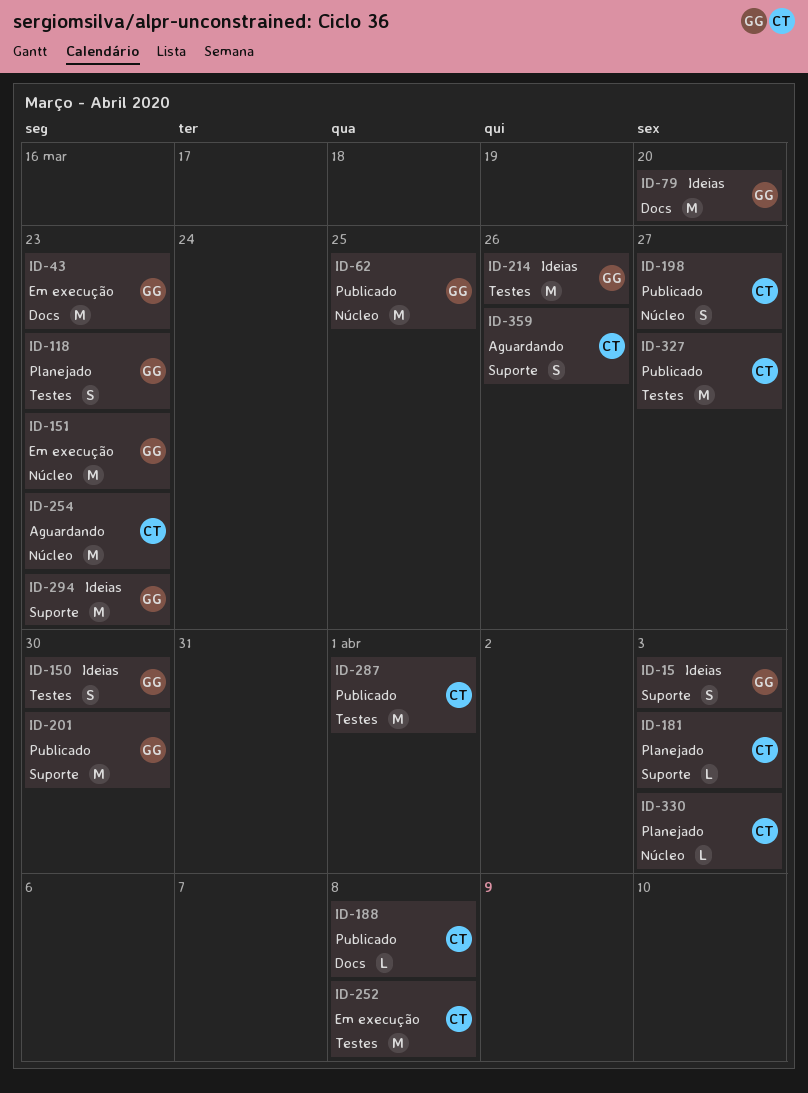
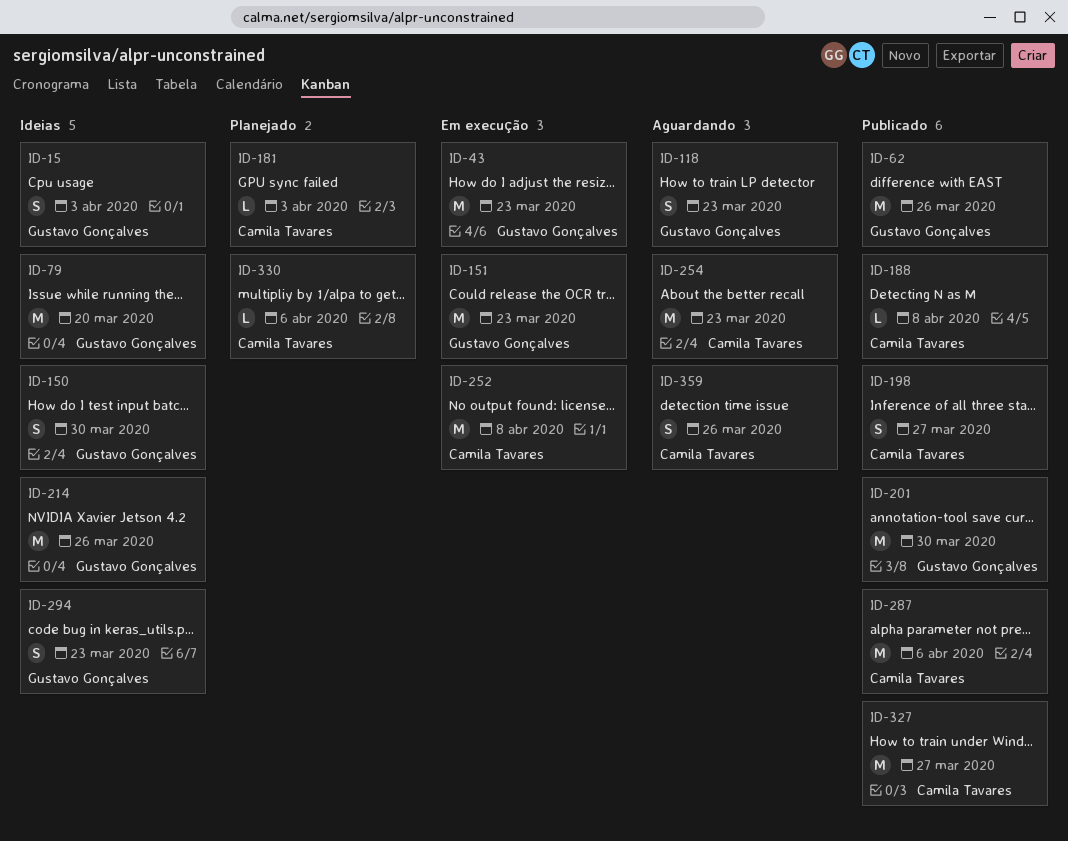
ID-62, due: Mar 25 -> Mar 26
ID-118, status: Planejado -> Aguardando
ID-287, due: Apr 1 -> Apr 6
ID-294, estimate: M -> S
ID-330, due: Apr 3 -> Apr 6

